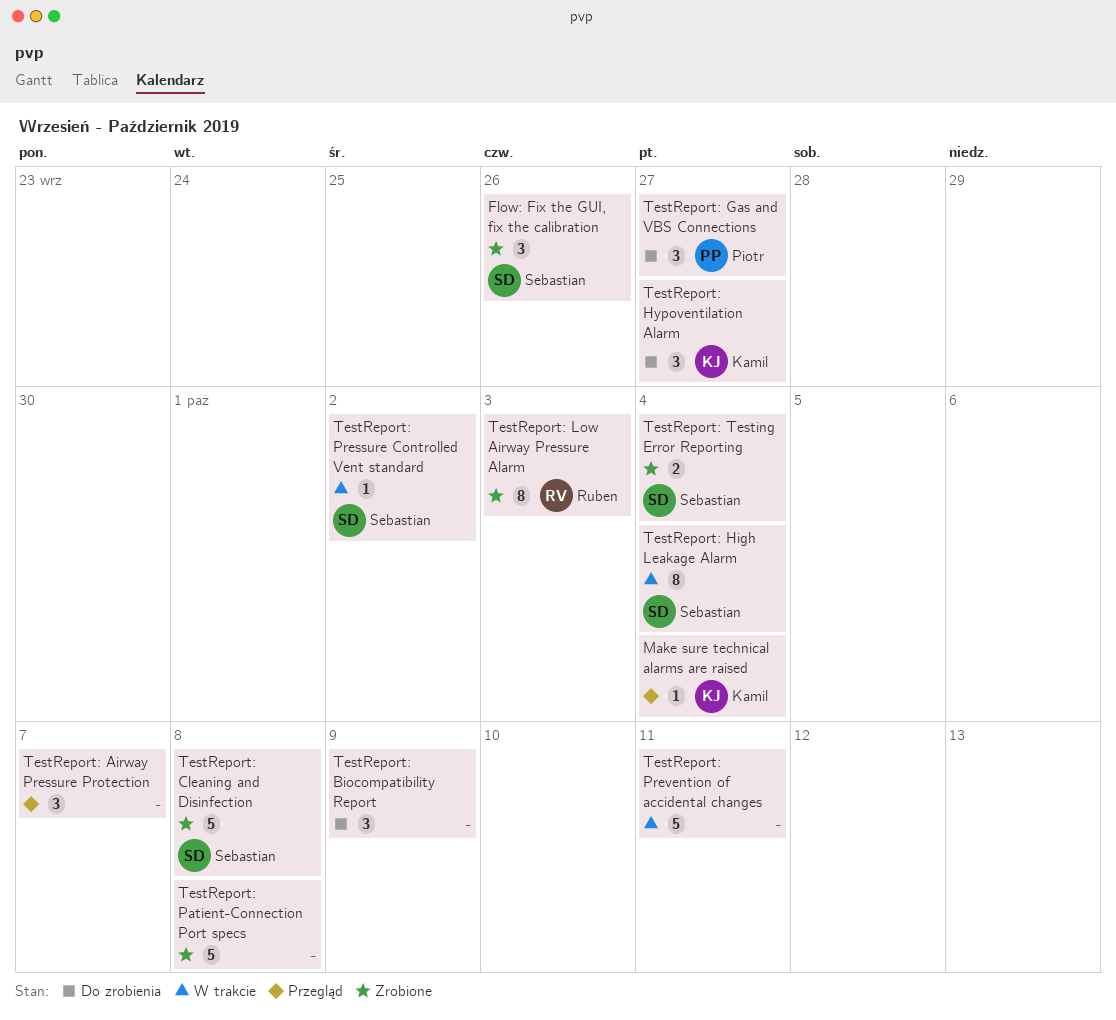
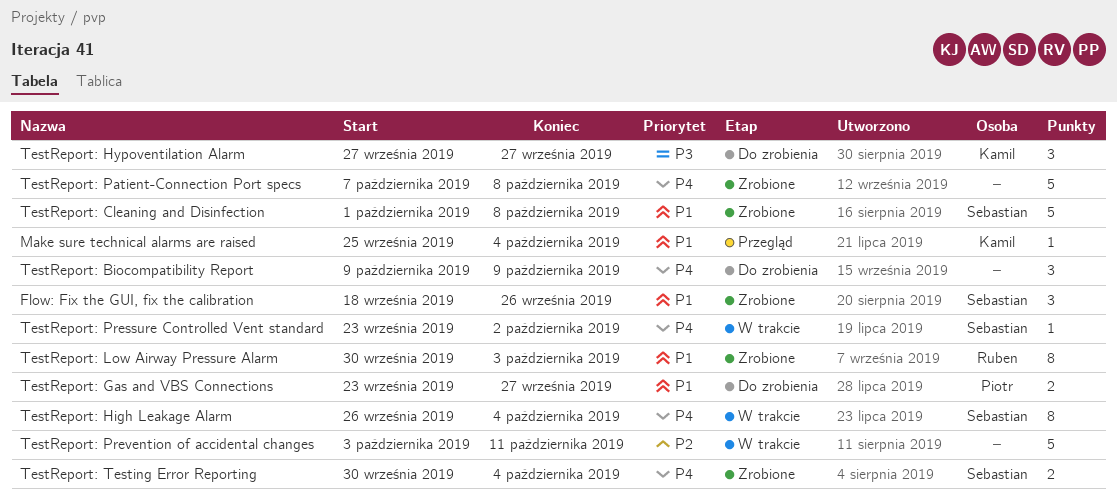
TestReport: Airway Pressure Protection: present -> none
TestReport: Gas and VBS Connections, estimate: 3 -> 2

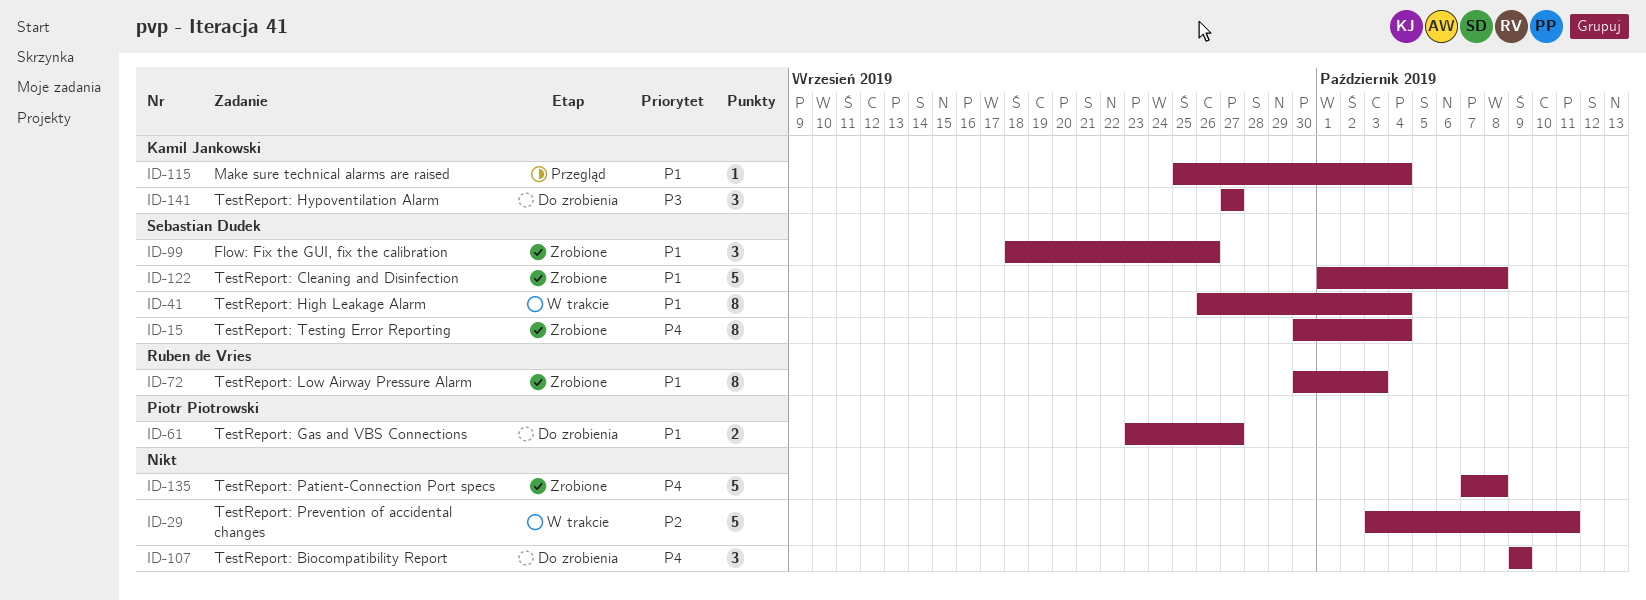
TestReport: High Leakage Alarm, priority: P4 -> P1
TestReport: Pressure Controlled Vent standard: present -> none
TestReport: Testing Error Reporting, estimate: 2 -> 8

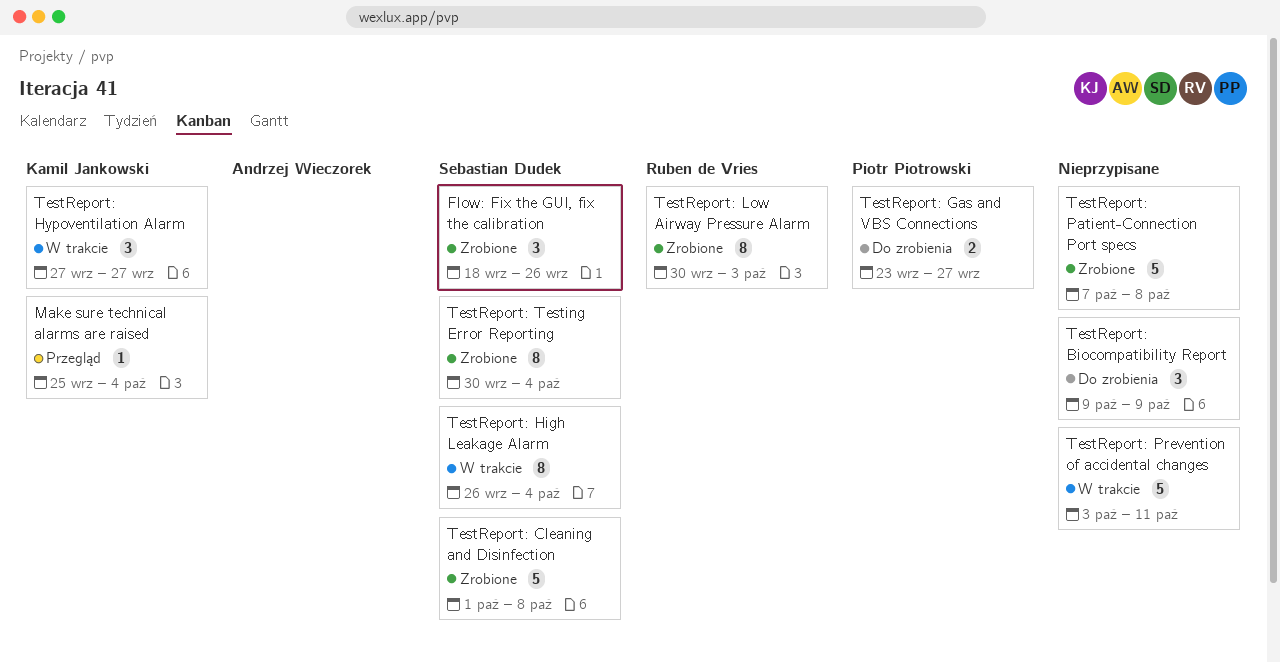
TestReport: Hypoventilation Alarm, status: Do zrobienia -> W trakcie

